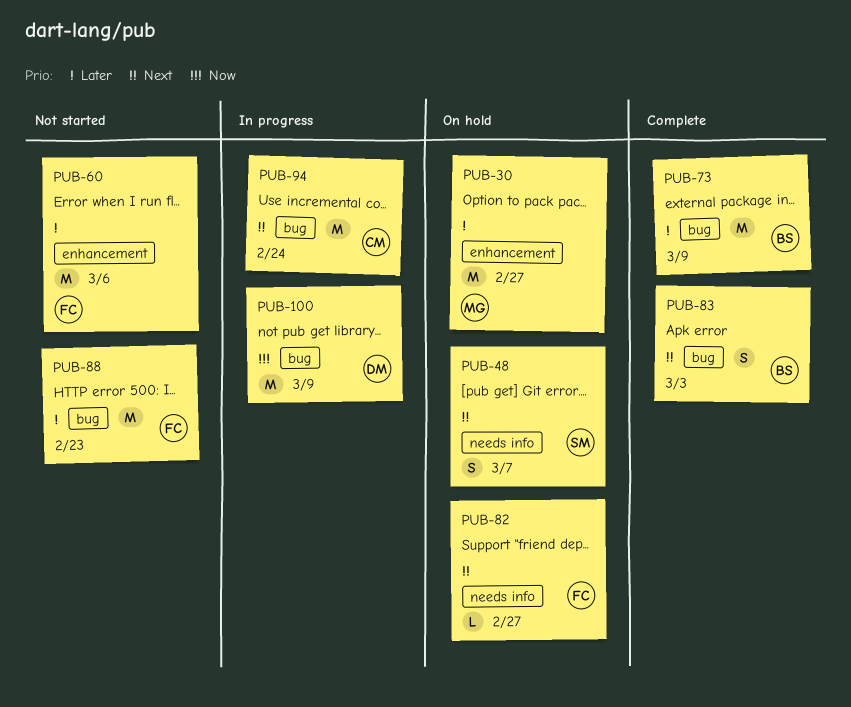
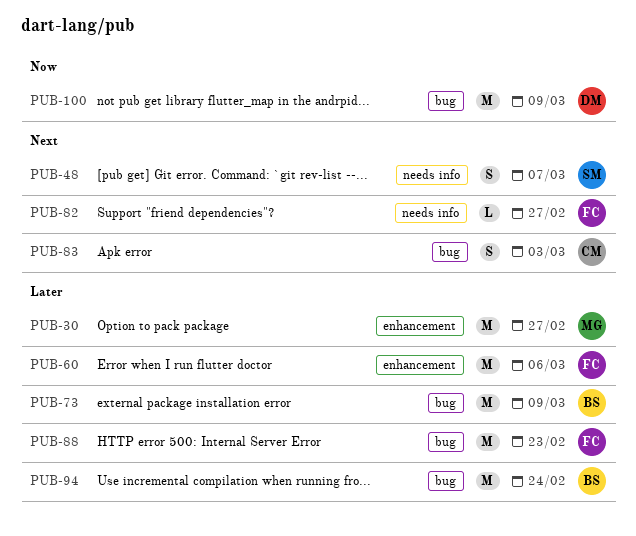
PUB-83, owner: BS -> CM
PUB-94, owner: CM -> BS
PUB-94, priority: Next -> Later

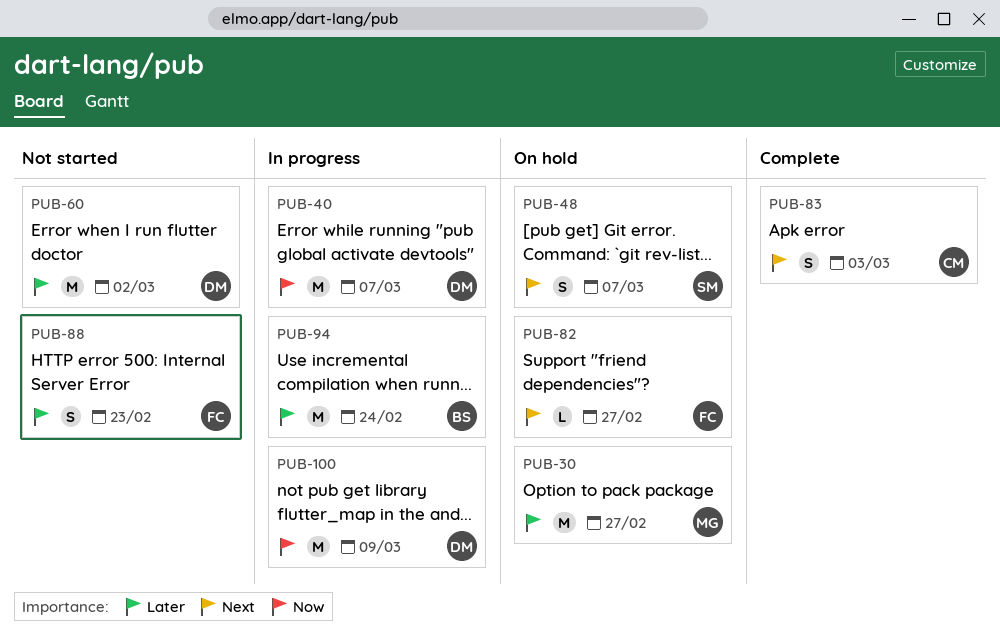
PUB-40: none -> present
PUB-60, owner: FC -> DM
PUB-60, due: Mar 6 -> Mar 2
PUB-73: present -> none
PUB-88, estimate: M -> S

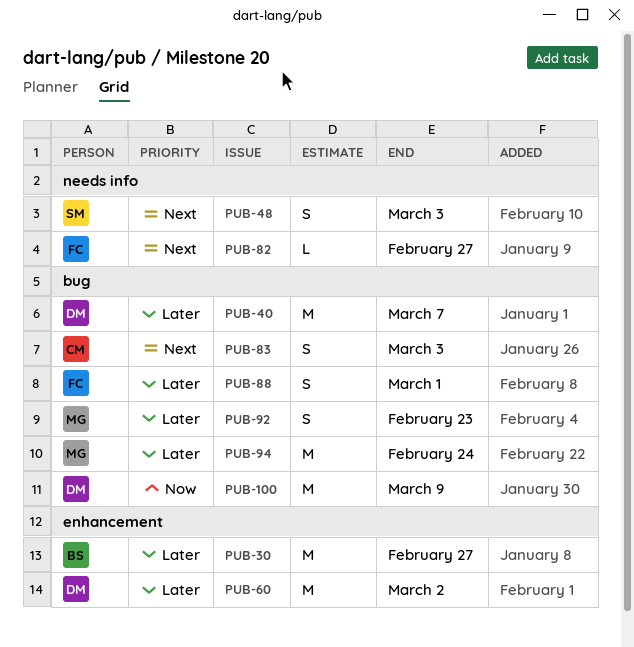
PUB-30, owner: MG -> BS
PUB-40, priority: Now -> Later
PUB-48, due: Mar 7 -> Mar 3
PUB-88, due: Feb 23 -> Mar 1
PUB-92: none -> present
PUB-94, owner: BS -> MG

